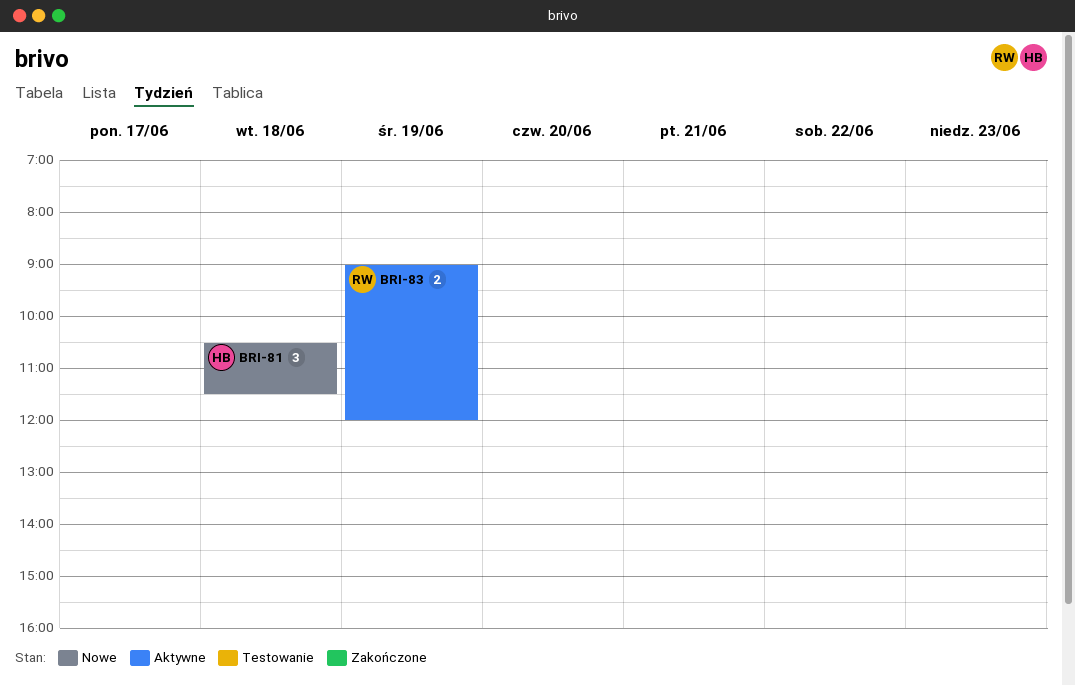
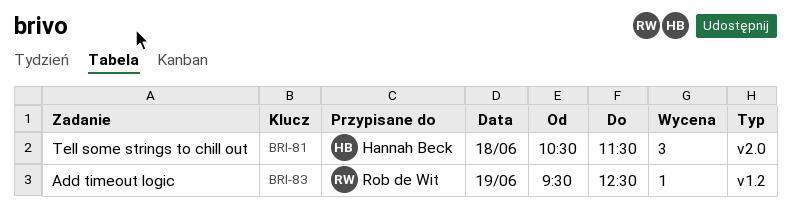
BRI-83, estimate: 2 -> 1
BRI-83, begins: 09:00 -> 09:30
BRI-83, ends: 12:00 -> 12:30

